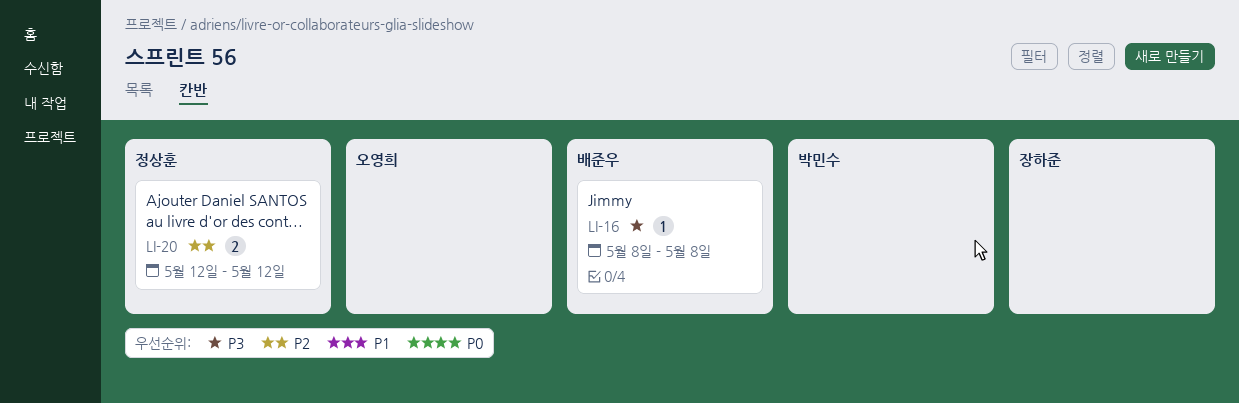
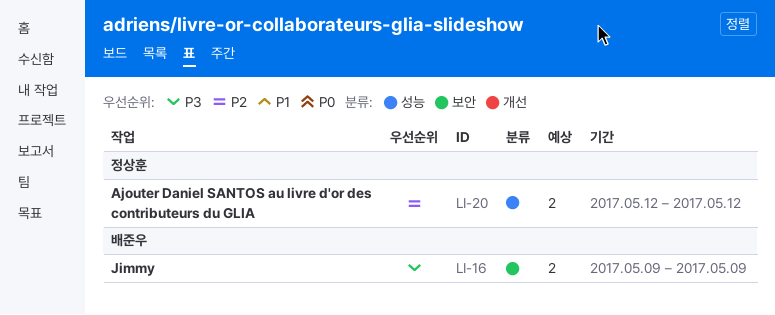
LI-16, estimate: 1 -> 2
LI-16, start: May 8 -> May 9
LI-16, due: May 8 -> May 9

